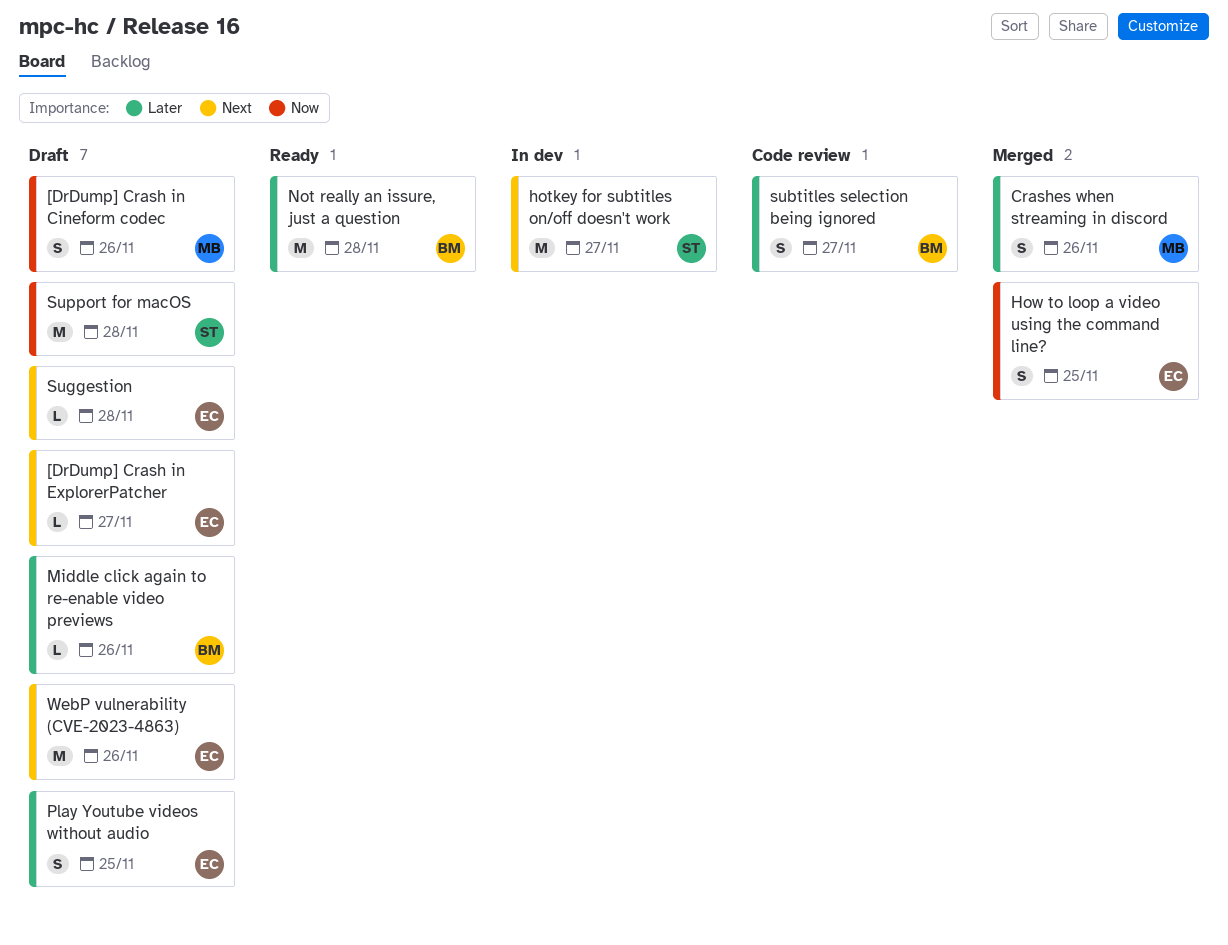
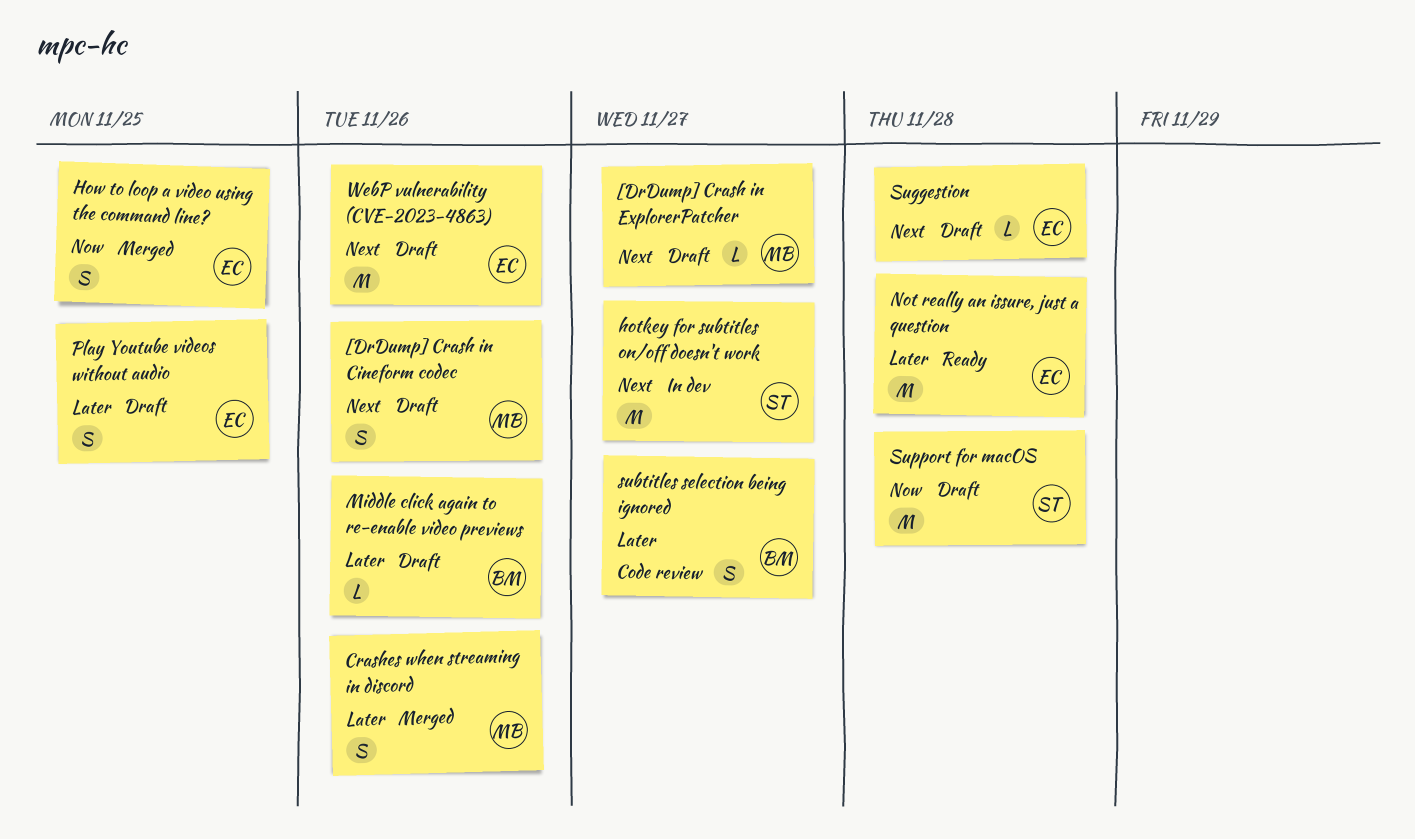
[DrDump] Crash in Cineform codec, priority: Now -> Next
[DrDump] Crash in ExplorerPatcher, owner: EC -> MB
Not really an issure, just a question, owner: BM -> EC

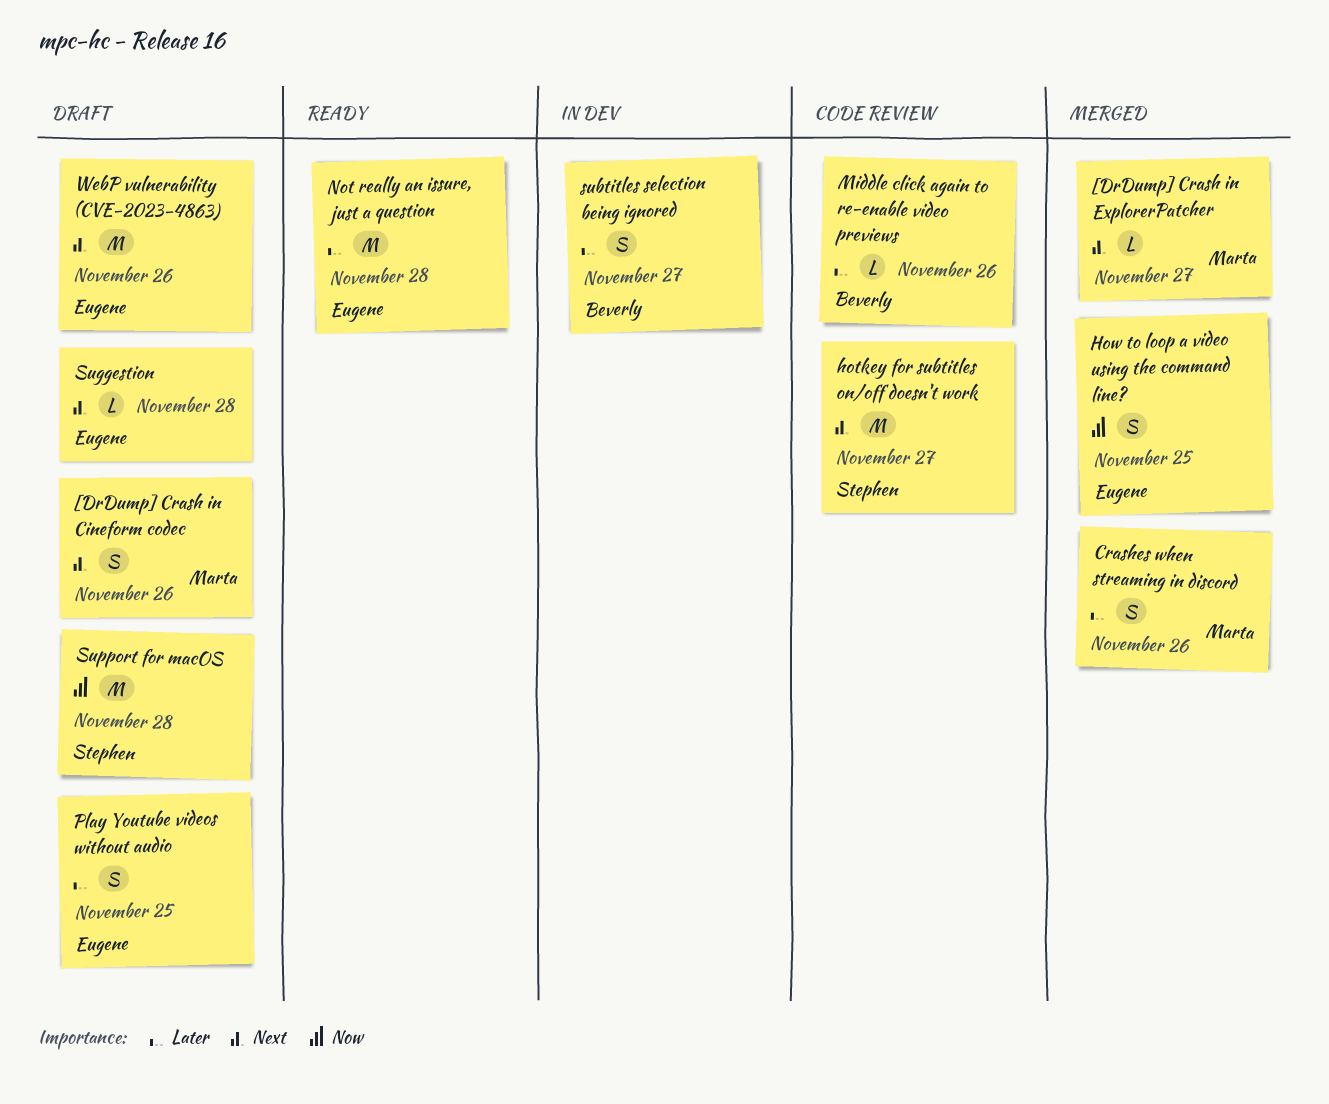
[DrDump] Crash in ExplorerPatcher, status: Draft -> Merged
hotkey for subtitles on/off doesn't work, status: In dev -> Code review
Middle click again to re-enable video previews, status: Draft -> Code review
subtitles selection being ignored, status: Code review -> In dev

